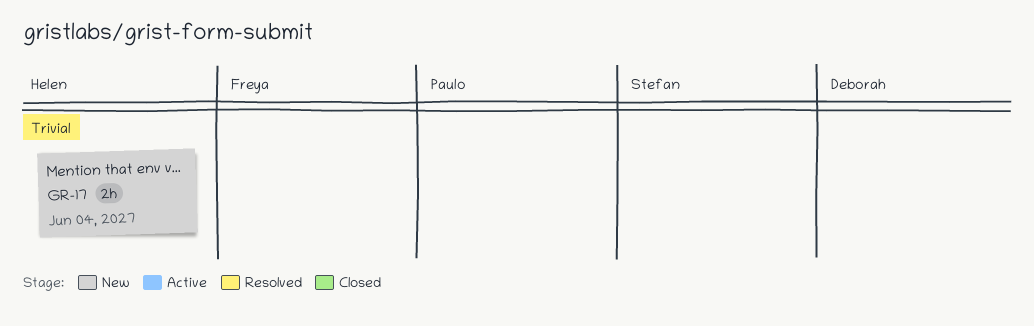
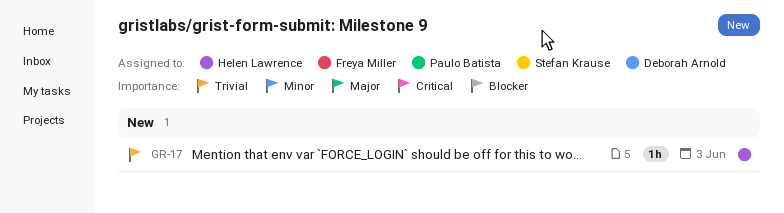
GR-17, estimate: 2h -> 1h
GR-17, due: Jun 4 -> Jun 3

